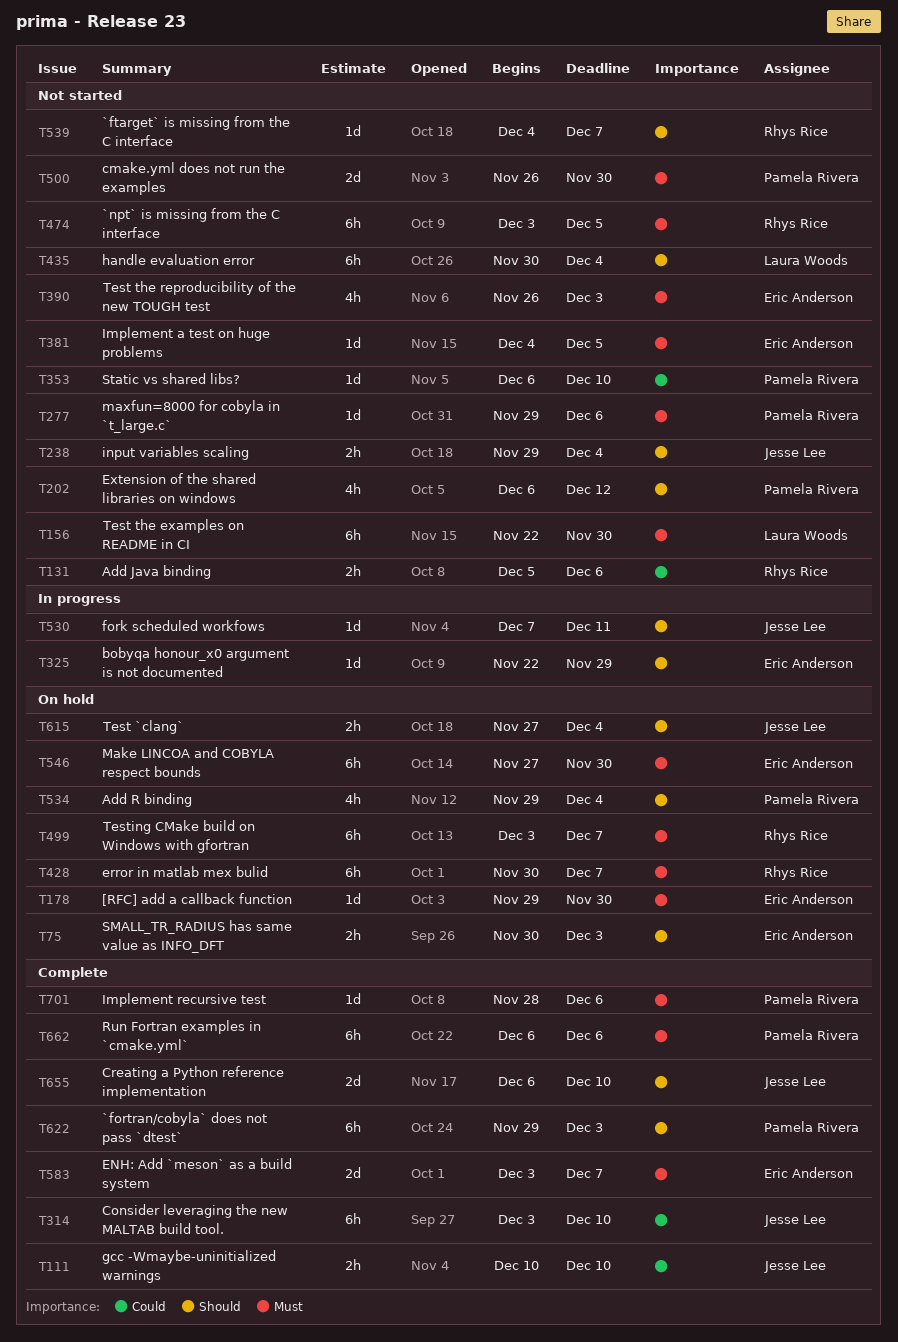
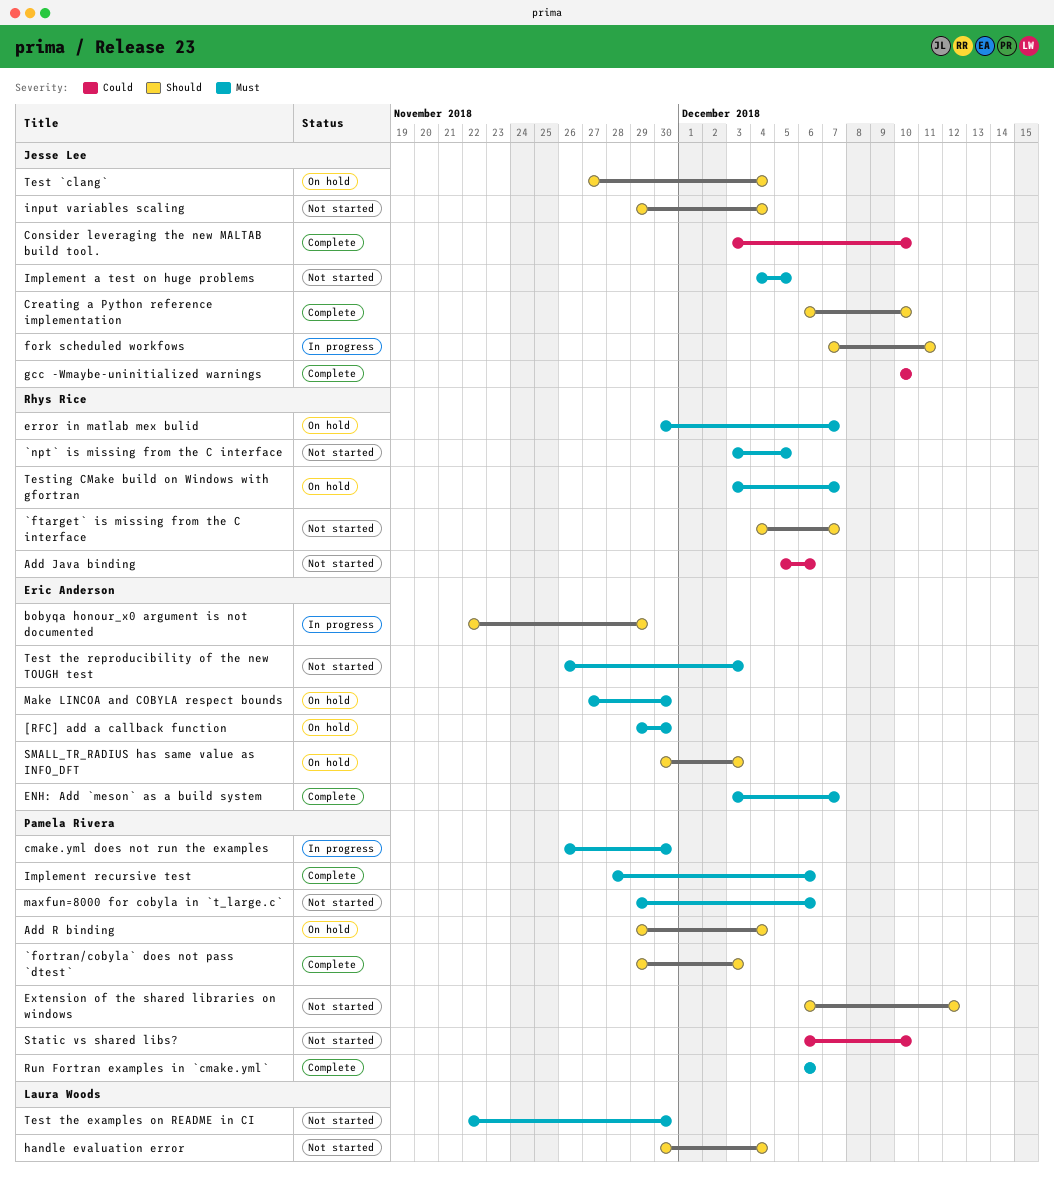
cmake.yml does not run the examples, status: Not started -> In progress
Implement a test on huge problems, owner: Eric Anderson -> Jesse Lee

